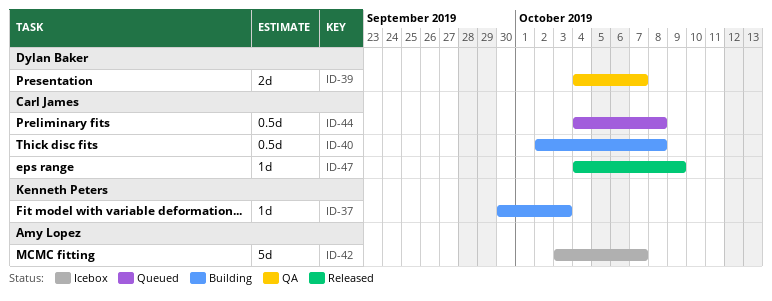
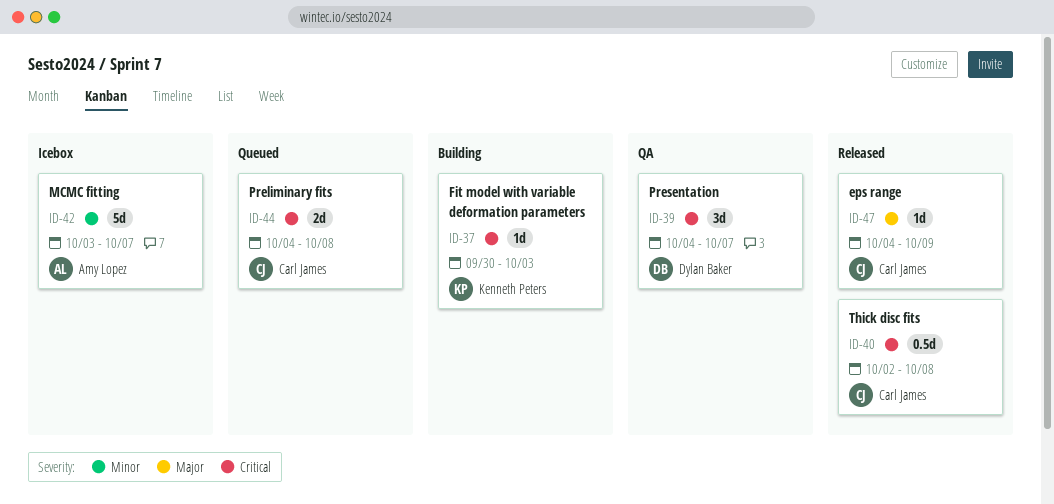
ID-39, estimate: 2d -> 3d
ID-40, status: Building -> Released
ID-44, estimate: 0.5d -> 2d

